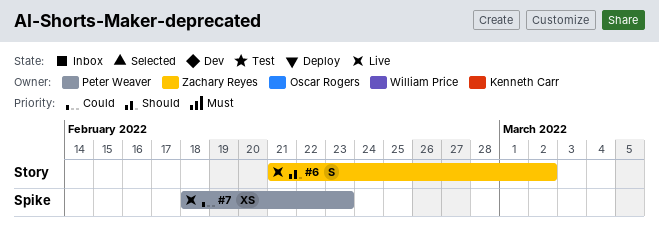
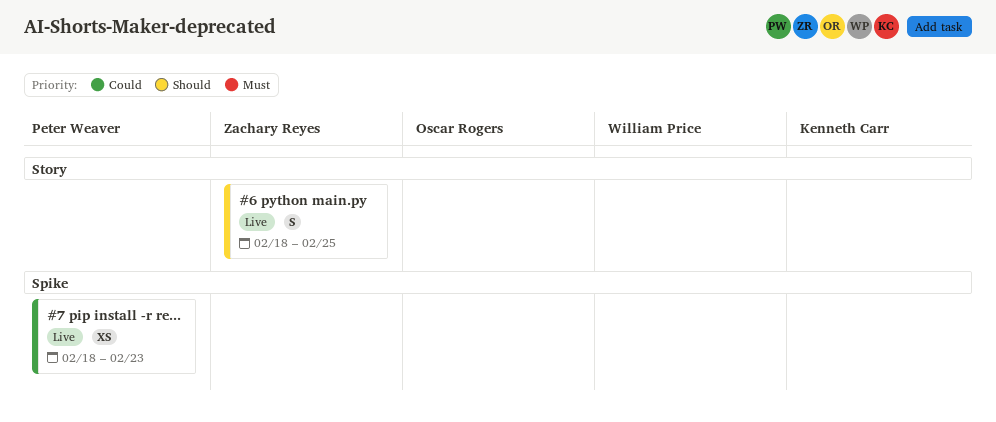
#6, start: Feb 21 -> Feb 18
#6, due: Mar 2 -> Feb 25

